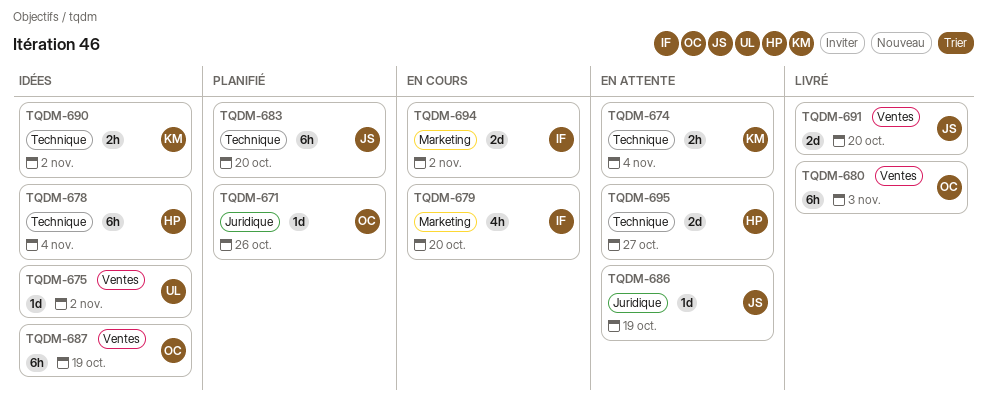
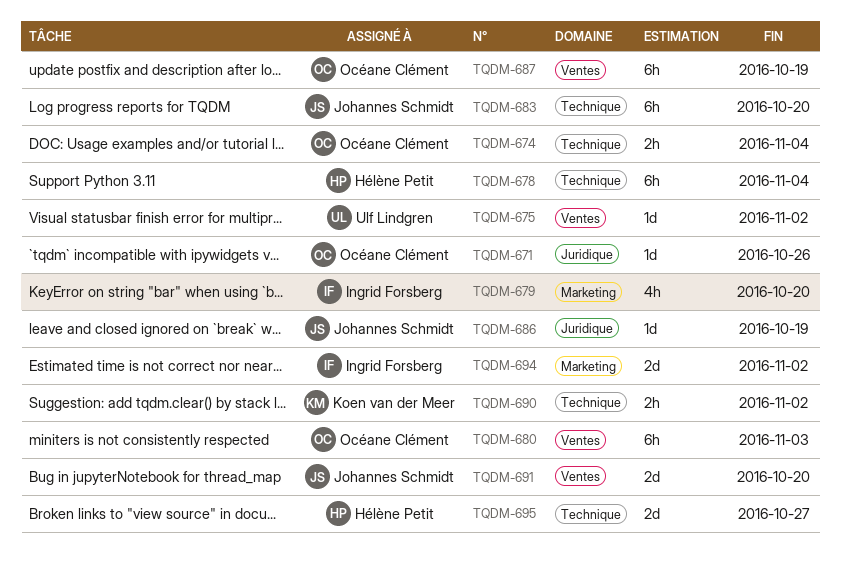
TQDM-674, owner: Koen van der Meer -> Océane Clément

